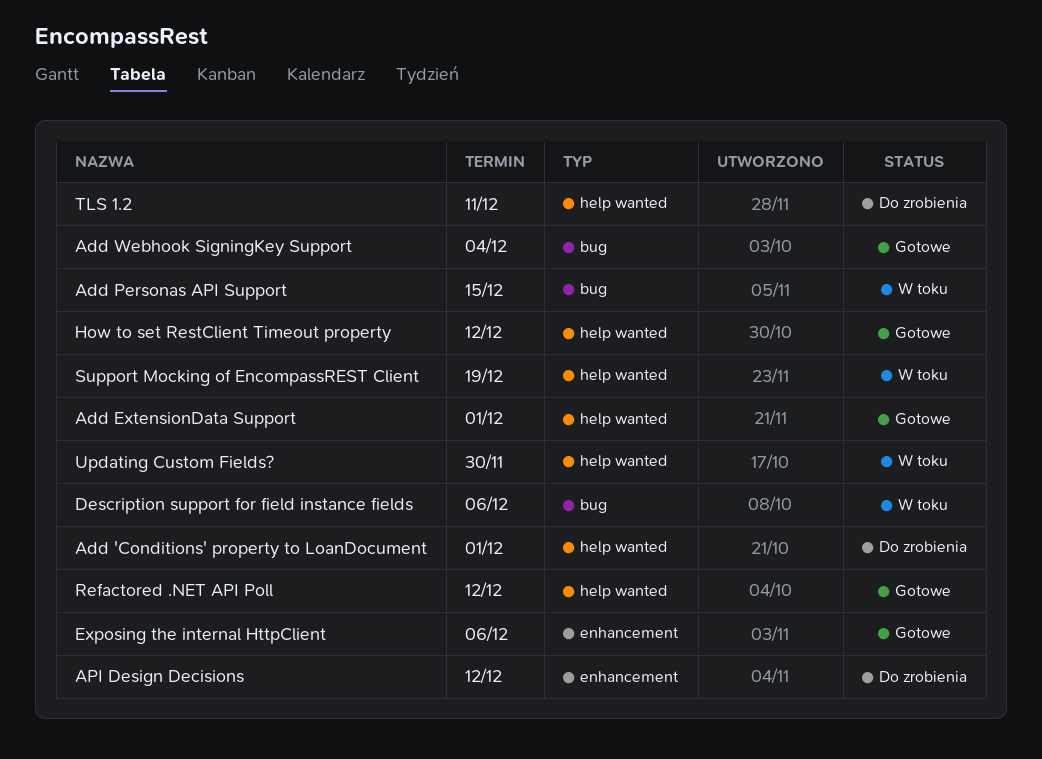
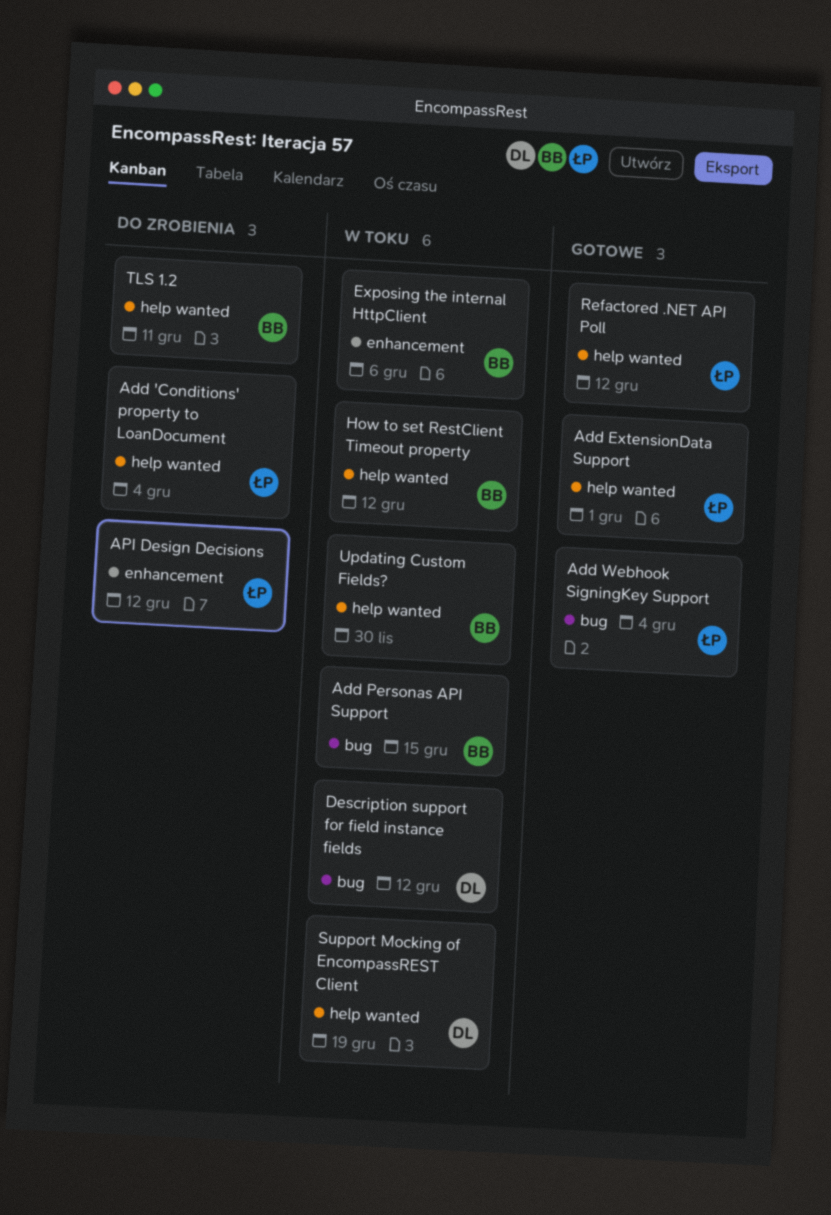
Add 'Conditions' property to LoanDocument, due: Dec 1 -> Dec 4
Description support for field instance fields, due: Dec 6 -> Dec 12
Exposing the internal HttpClient, status: Gotowe -> W toku
How to set RestClient Timeout property, status: Gotowe -> W toku

